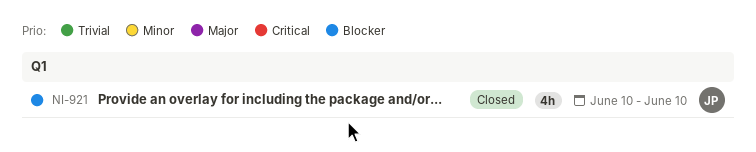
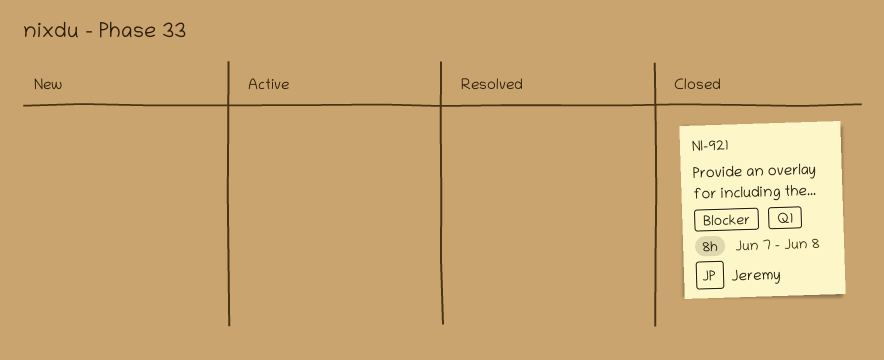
NI-921, estimate: 4h -> 8h
NI-921, start: Jun 10 -> Jun 7
NI-921, due: Jun 10 -> Jun 8

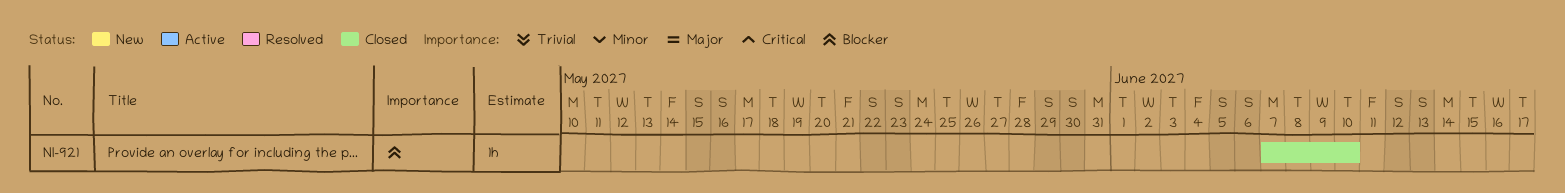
NI-921, estimate: 8h -> 1h
NI-921, due: Jun 8 -> Jun 10

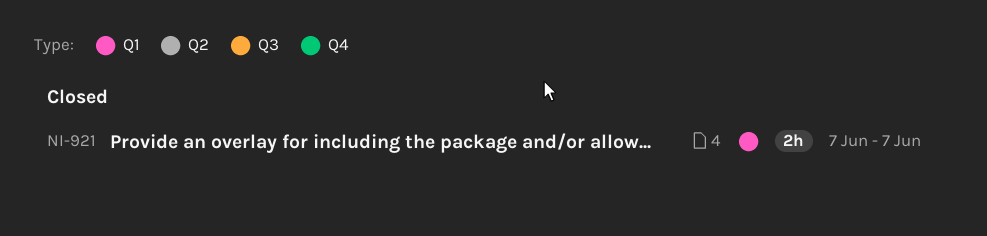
NI-921, estimate: 1h -> 2h
NI-921, due: Jun 10 -> Jun 7

